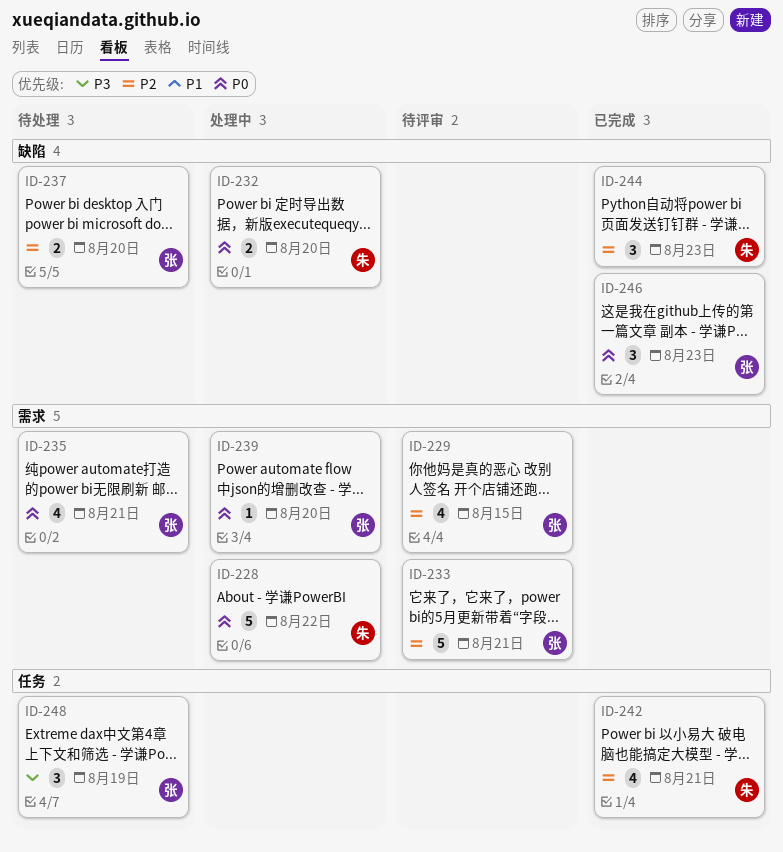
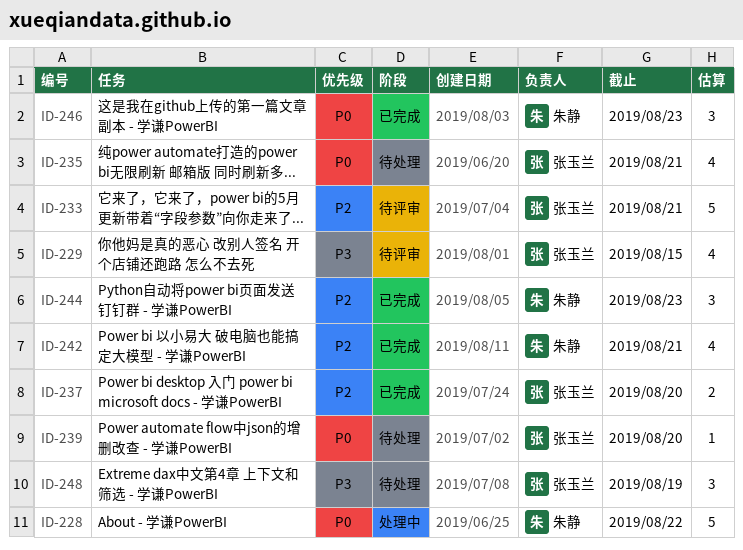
ID-229, priority: P2 -> P3
ID-232: present -> none
ID-237, status: 待处理 -> 已完成
ID-239, status: 处理中 -> 待处理
ID-246, owner: 张玉兰 -> 朱静

